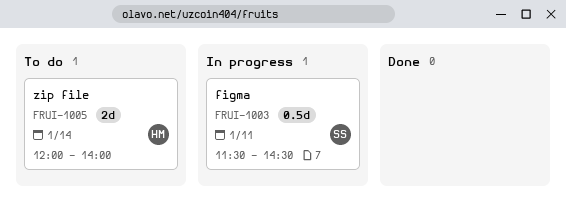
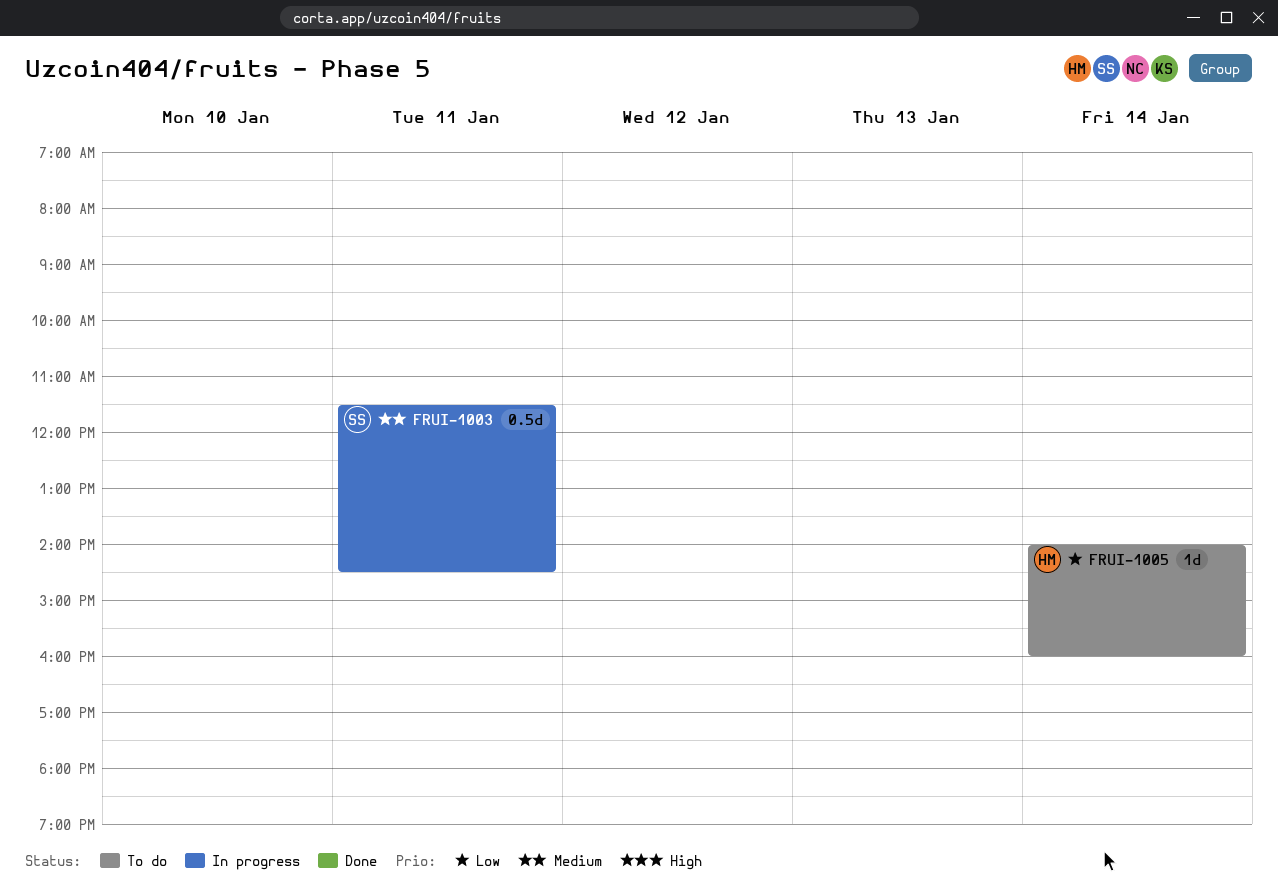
FRUI-1005, estimate: 2d -> 1d
FRUI-1005, begins: 12:00 -> 14:00
FRUI-1005, ends: 14:00 -> 16:00

